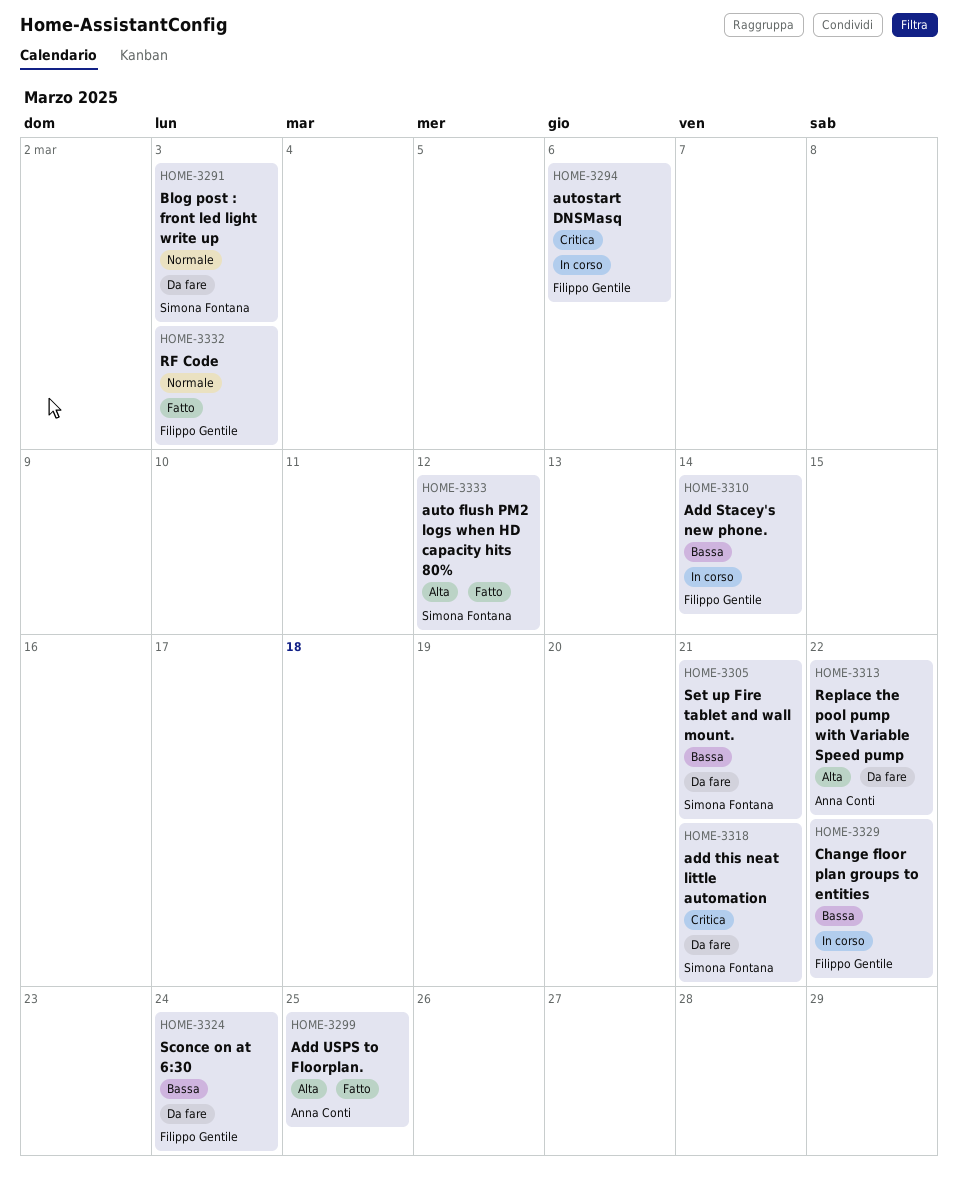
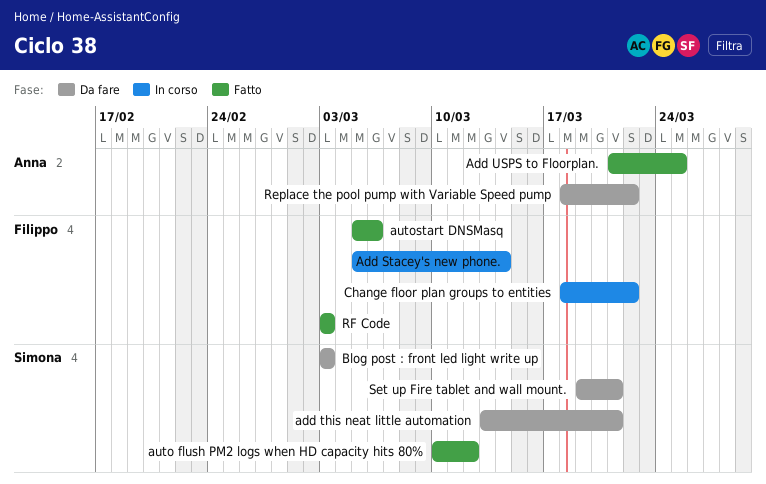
autostart DNSMasq, status: In corso -> Fatto
Sconce on at 6:30: present -> none

